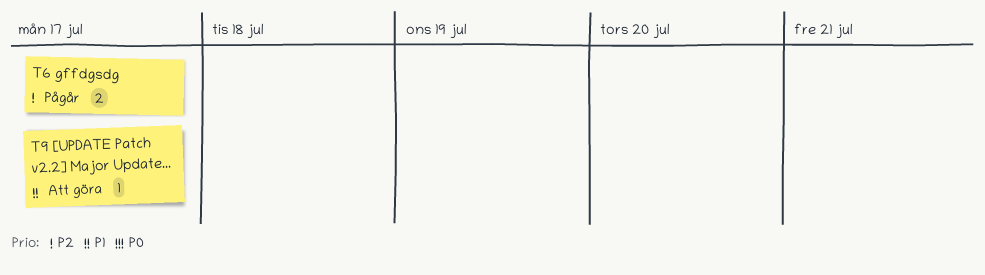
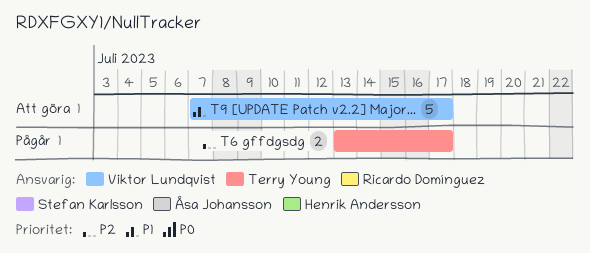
T9, estimate: 1 -> 5

